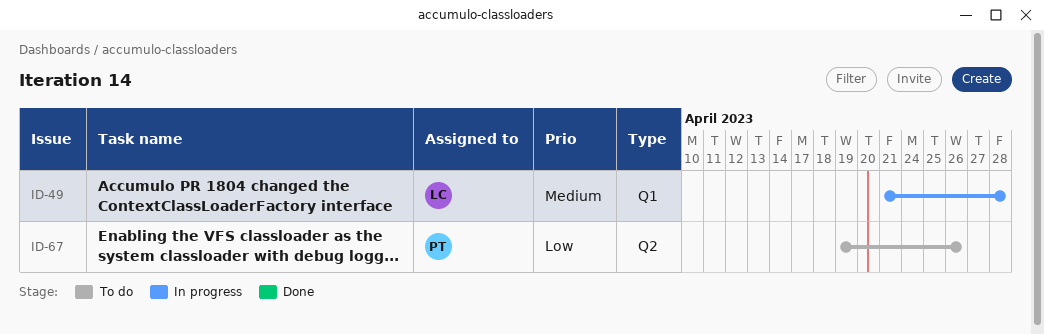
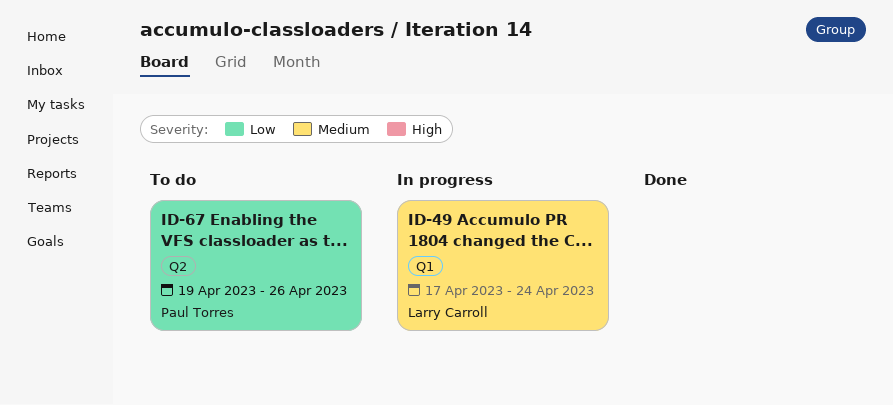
ID-49, start: Apr 21 -> Apr 17
ID-49, due: Apr 28 -> Apr 24

